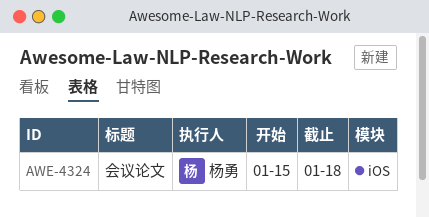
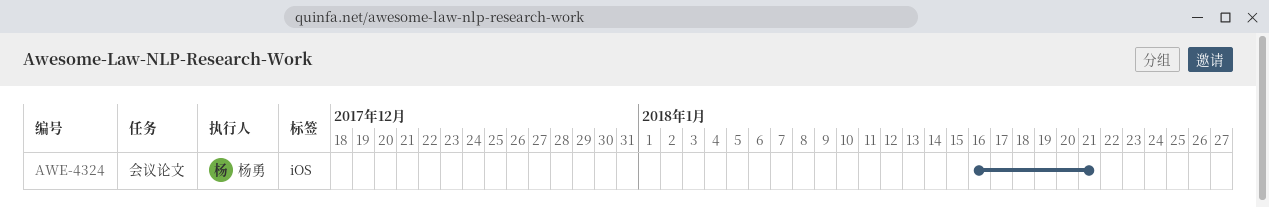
AWE-4324, start: Jan 15 -> Jan 16
AWE-4324, due: Jan 18 -> Jan 21

